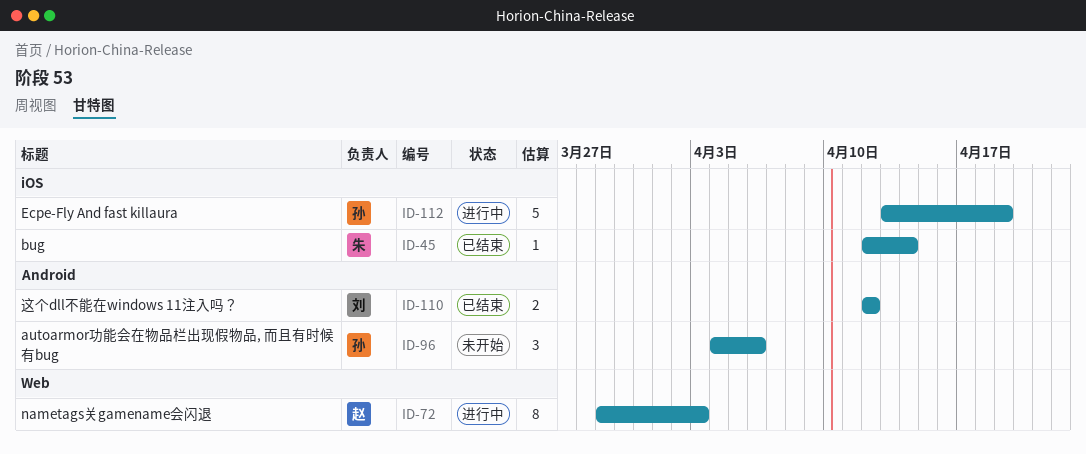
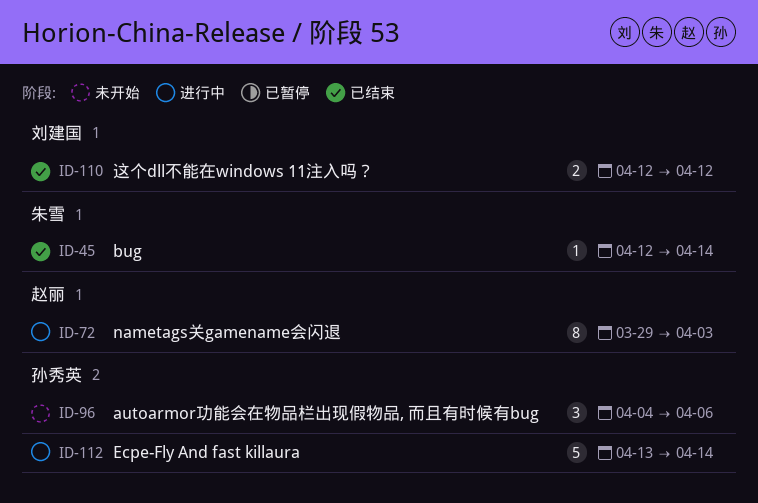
ID-112, due: Apr 19 -> Apr 14

